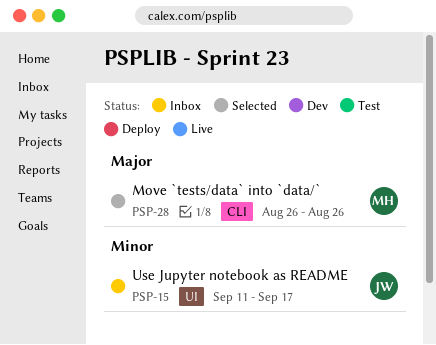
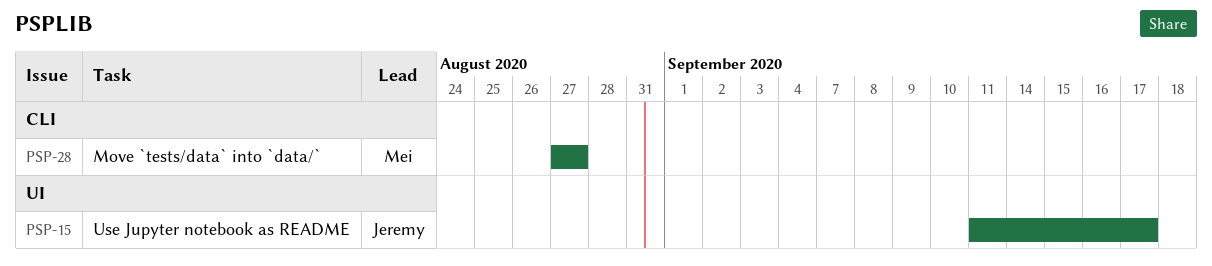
PSP-28, start: Aug 26 -> Aug 27
PSP-28, due: Aug 26 -> Aug 27

